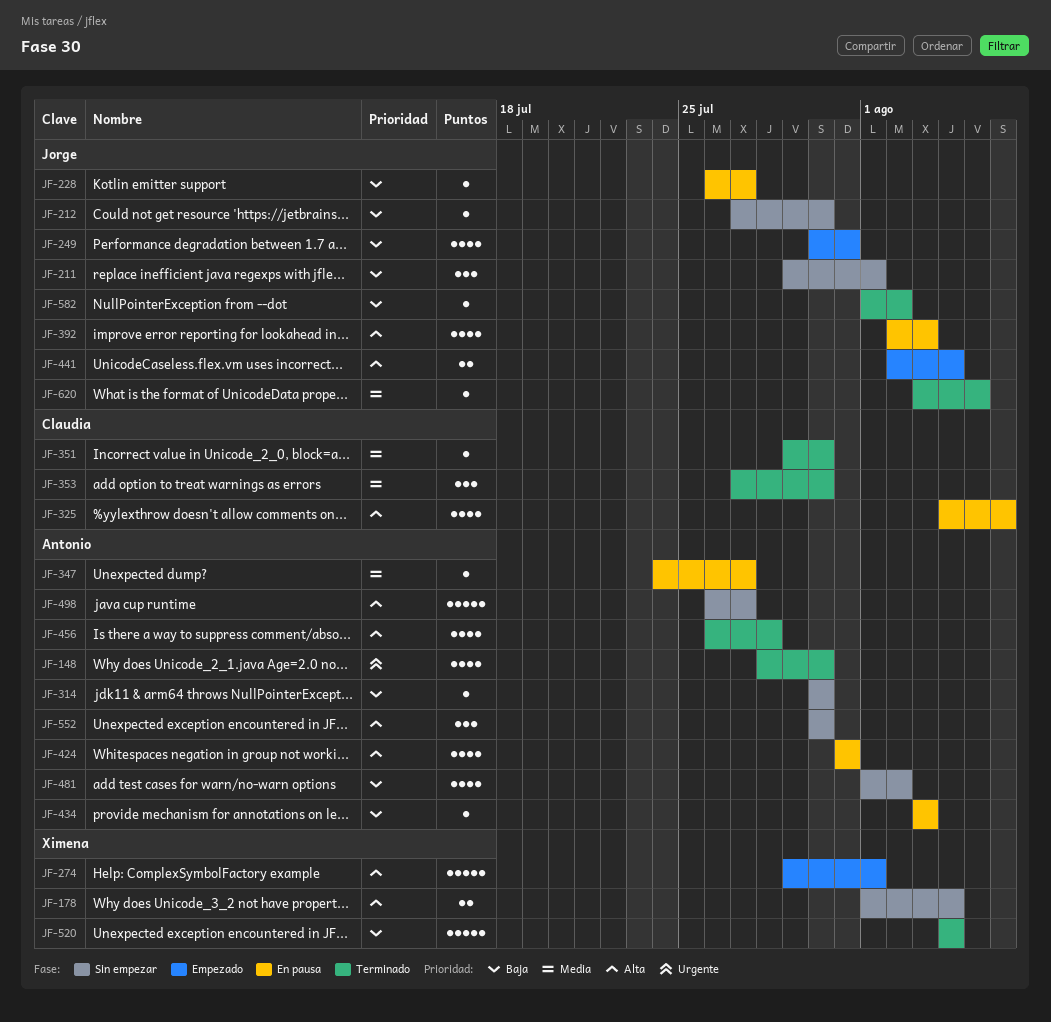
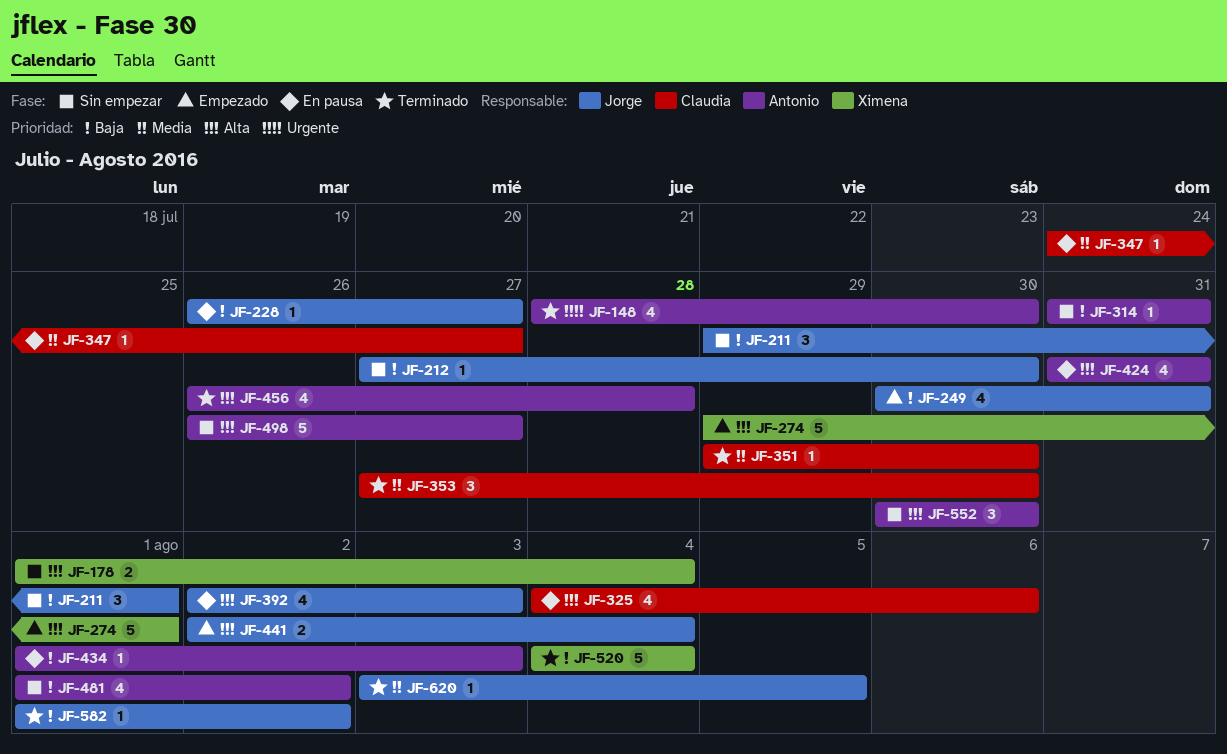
JF-314, start: Jul 30 -> Jul 31
JF-314, due: Jul 30 -> Jul 31
JF-347, owner: Antonio -> Claudia
JF-434, start: Aug 3 -> Aug 1

